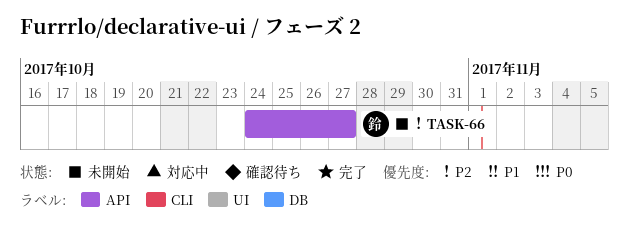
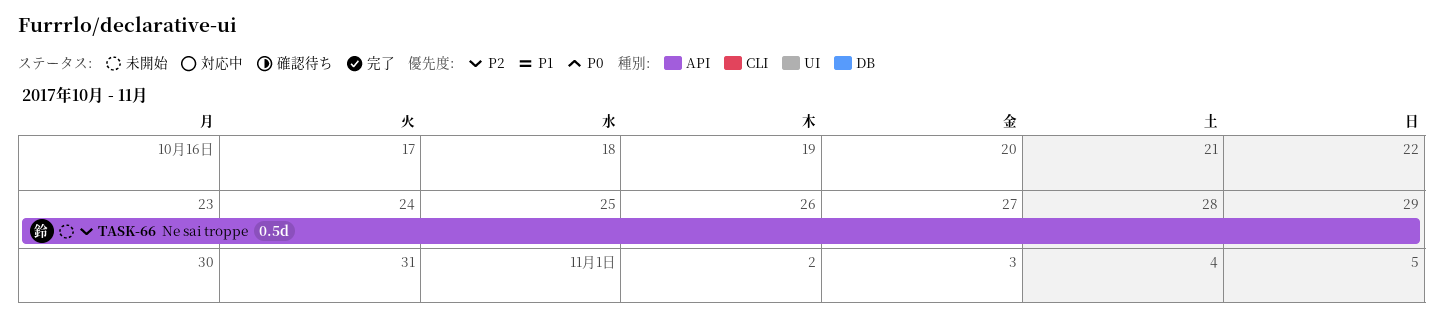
TASK-66, start: Oct 24 -> Oct 23
TASK-66, due: Oct 27 -> Oct 29

